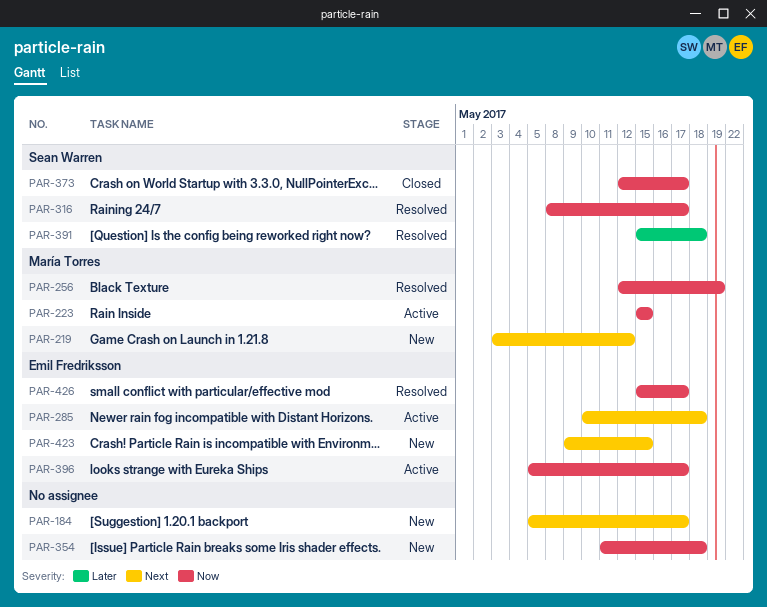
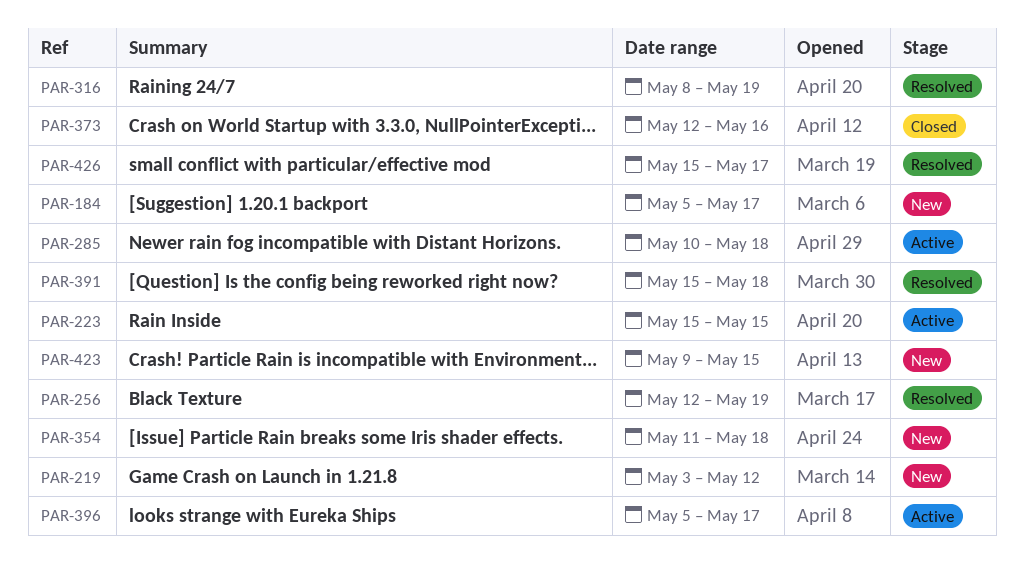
PAR-316, due: May 17 -> May 19
PAR-373, due: May 17 -> May 16

